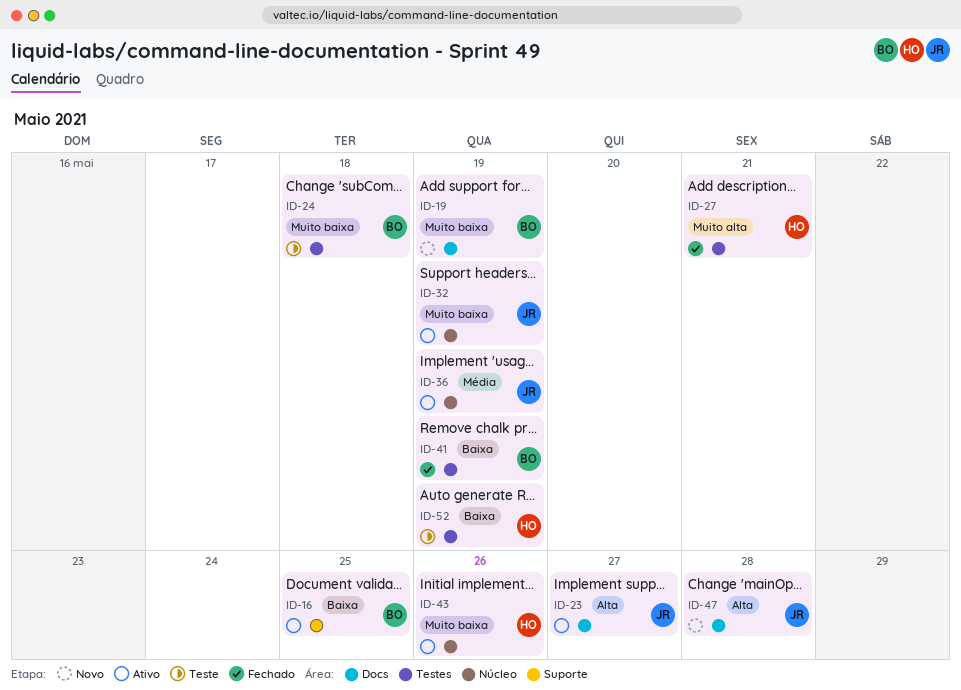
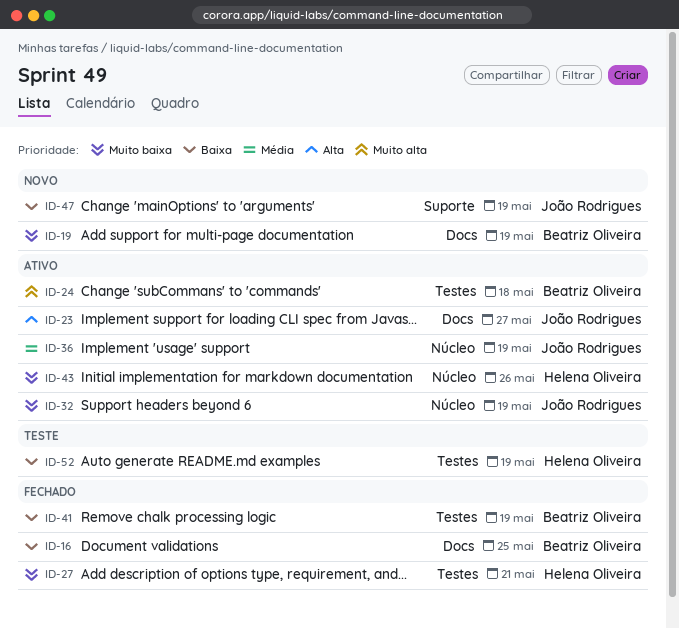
ID-16, status: Ativo -> Fechado
ID-16, label: Suporte -> Docs
ID-24, status: Teste -> Ativo
ID-24, priority: Muito baixa -> Muito alta
ID-27, priority: Muito alta -> Muito baixa
ID-47, priority: Alta -> Baixa
ID-47, label: Docs -> Suporte
ID-47, due: May 28 -> May 19

